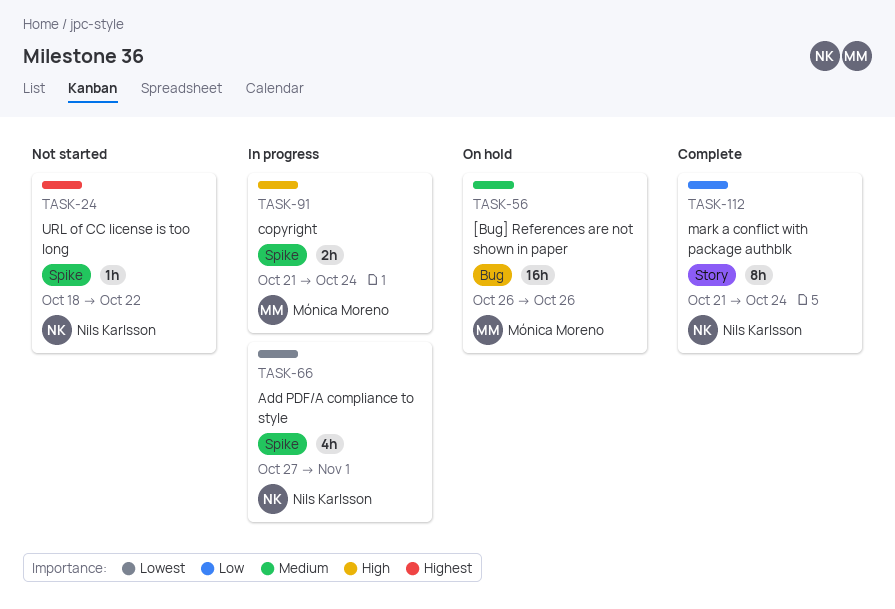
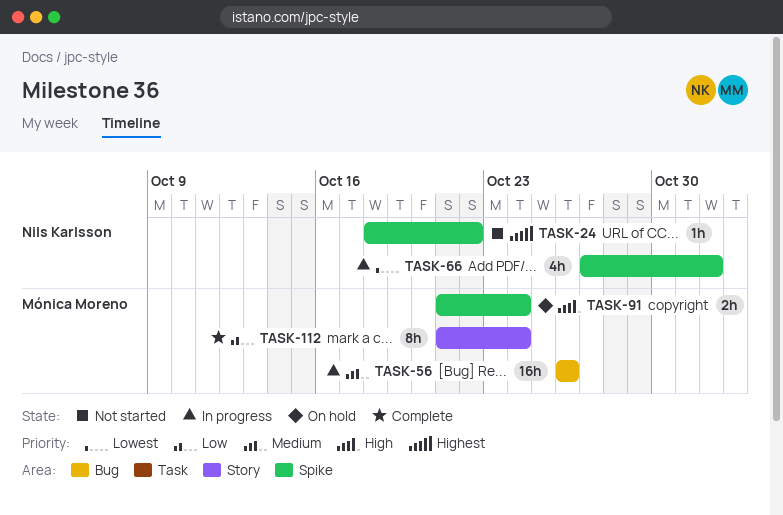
TASK-56, status: On hold -> In progress
TASK-91, status: In progress -> On hold
TASK-112, owner: Nils Karlsson -> Mónica Moreno

